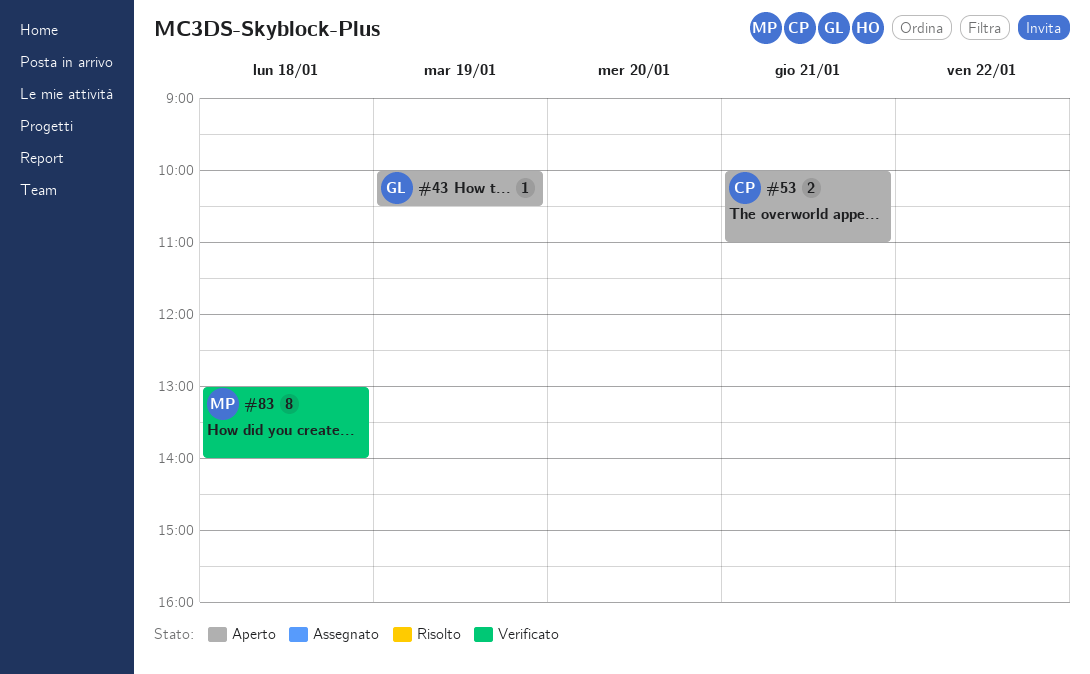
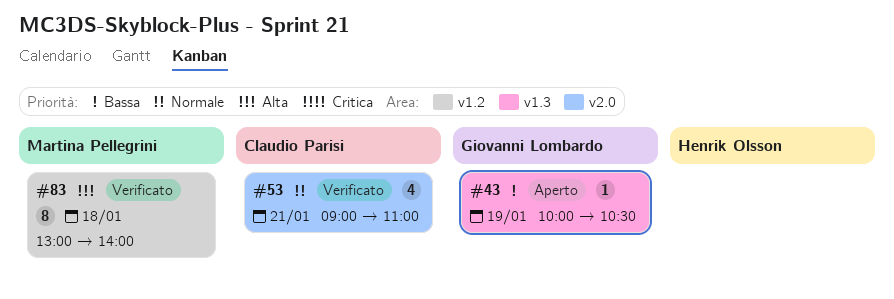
#53, status: Aperto -> Verificato
#53, estimate: 2 -> 4
#53, begins: 10:00 -> 09:00

